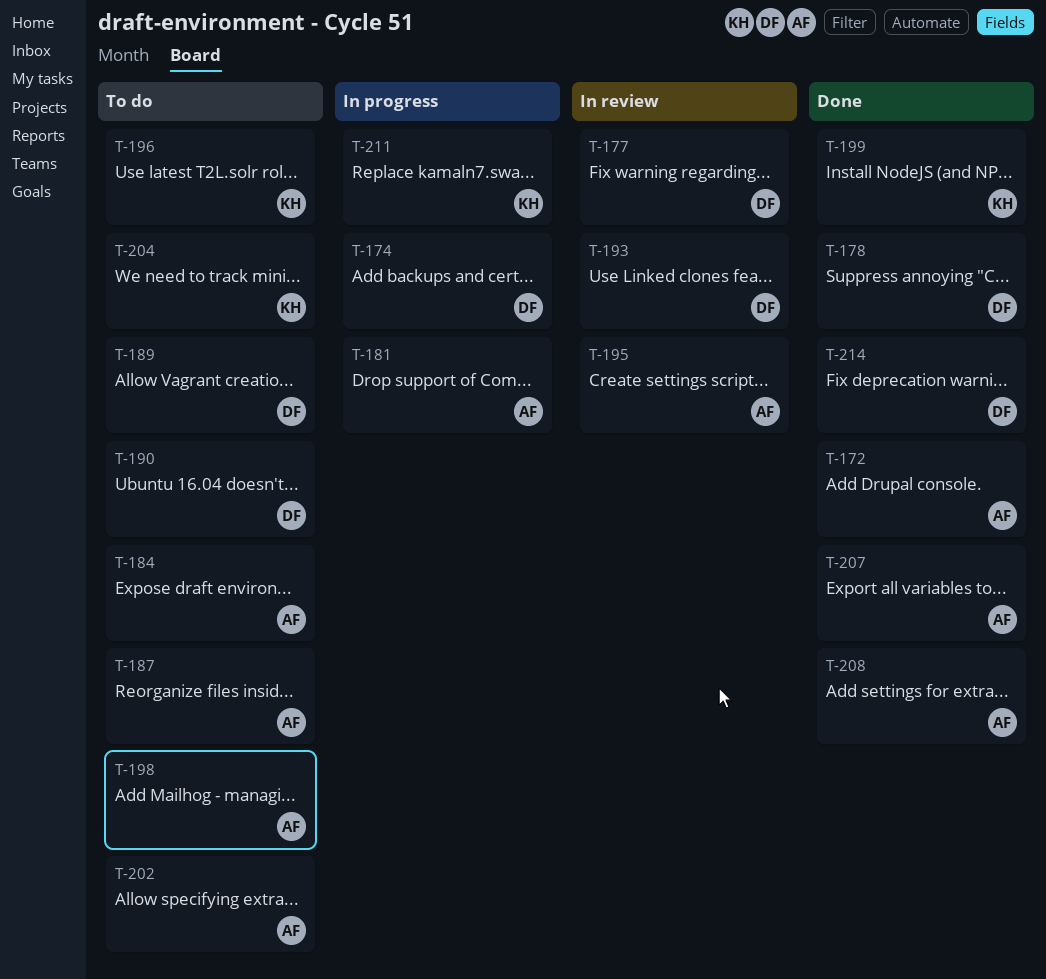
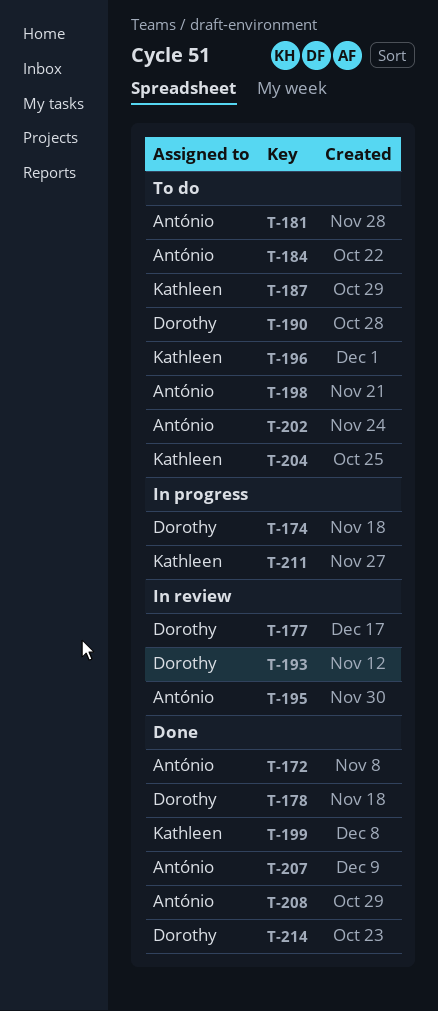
T-181, status: In progress -> To do
T-187, owner: António -> Kathleen
T-189: present -> none

